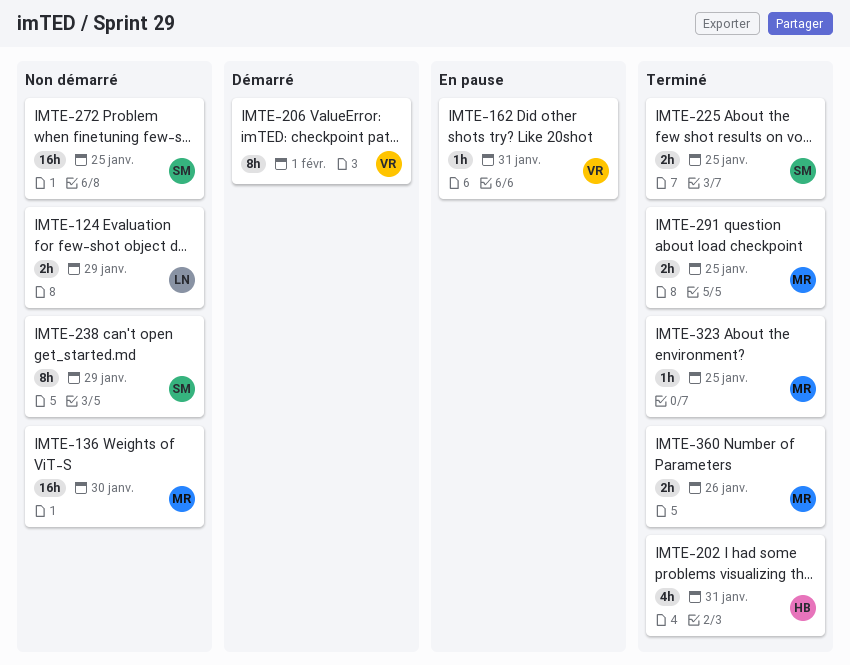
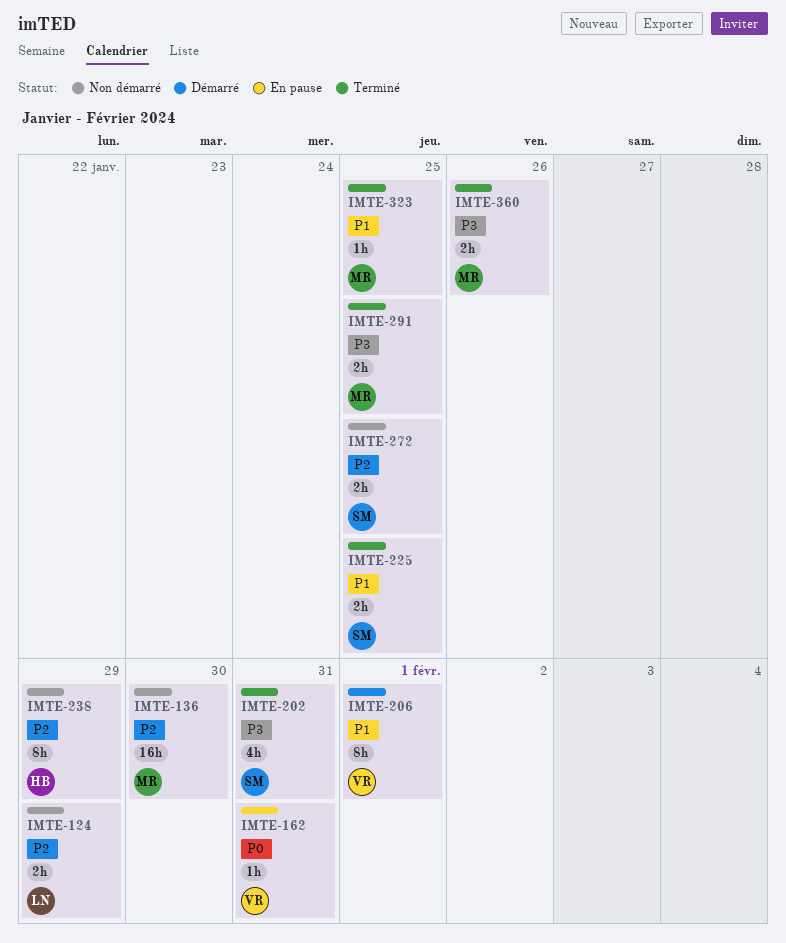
IMTE-202, owner: HB -> SM
IMTE-238, owner: SM -> HB
IMTE-272, estimate: 16h -> 2h

